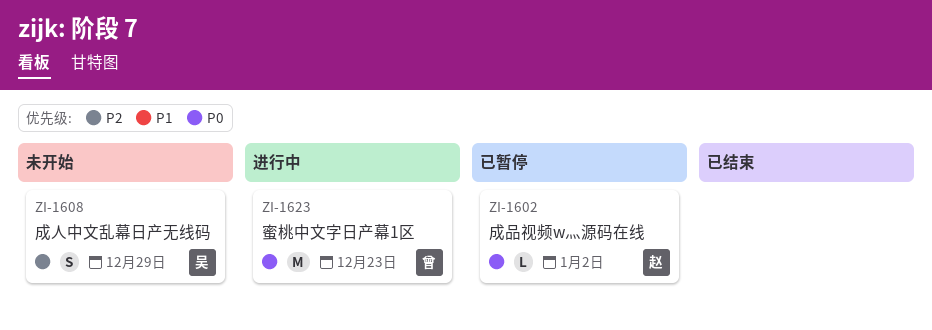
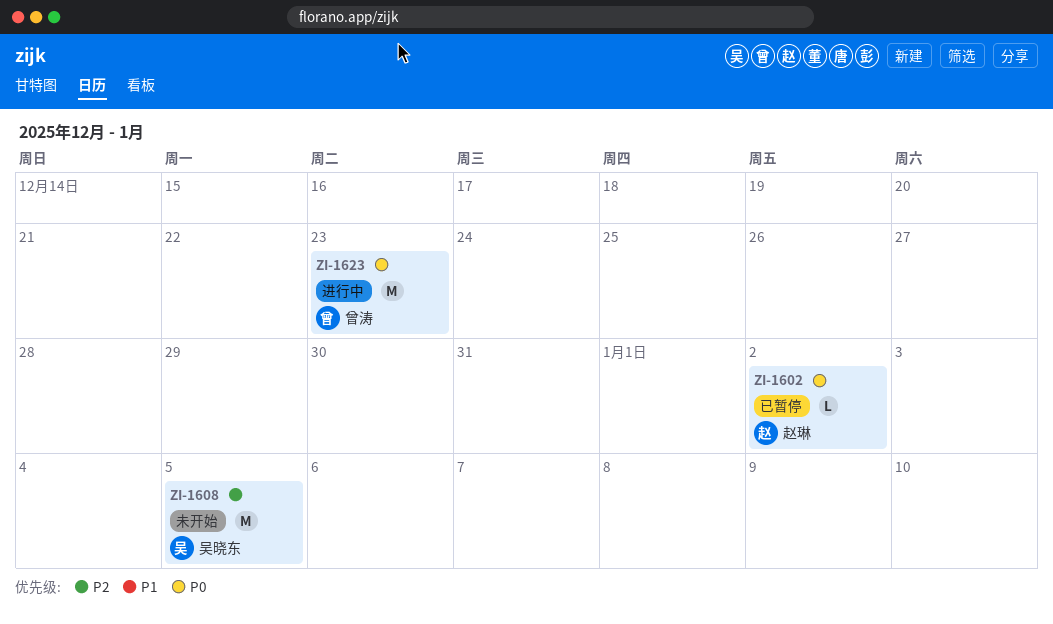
ZI-1608, estimate: S -> M
ZI-1608, due: Dec 29 -> Jan 5

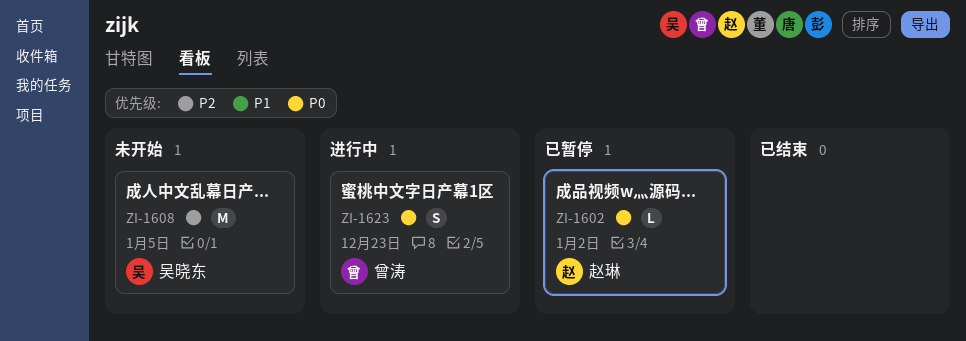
ZI-1623, estimate: M -> S

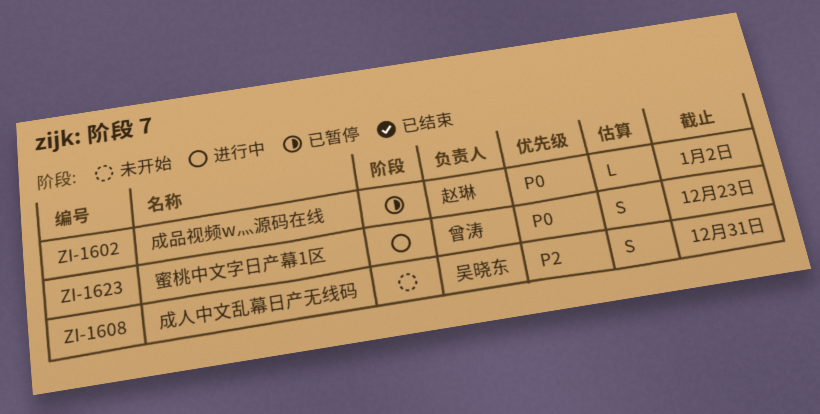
ZI-1608, estimate: M -> S
ZI-1608, due: Jan 5 -> Dec 31

